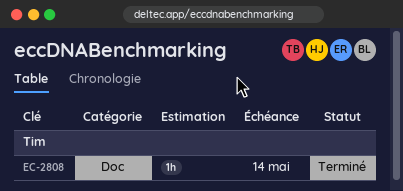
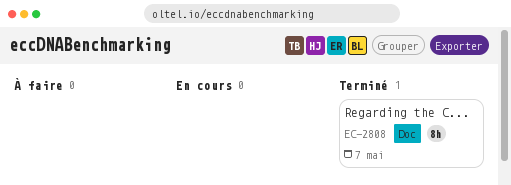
EC-2808, estimate: 1h -> 8h
EC-2808, due: May 14 -> May 7

